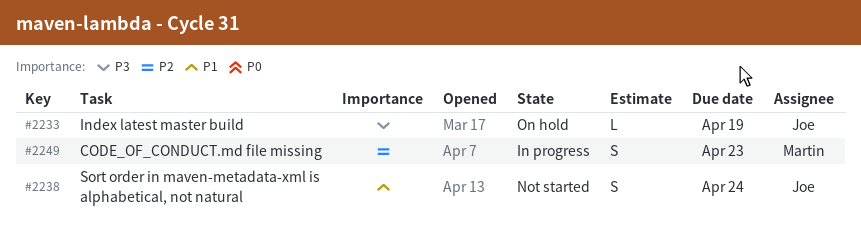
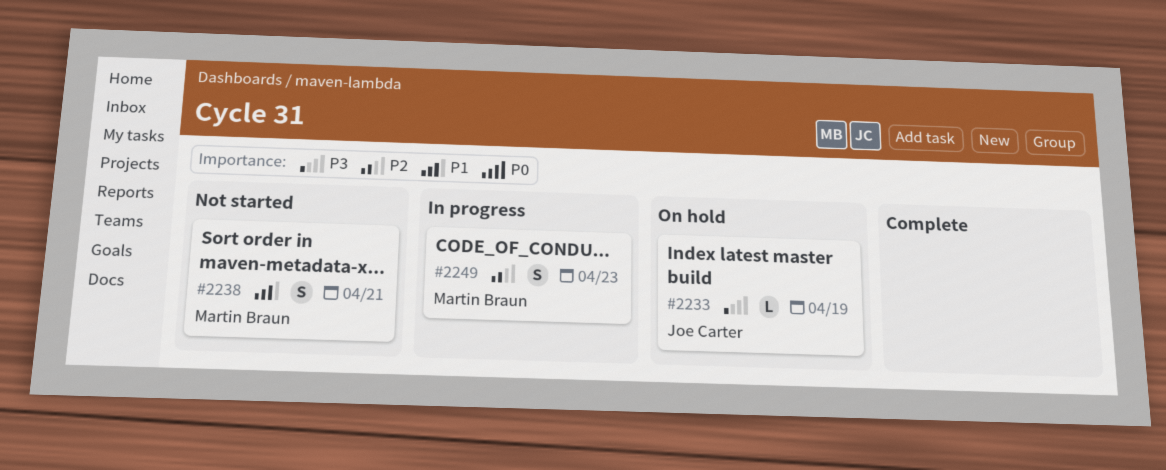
#2238, owner: Joe Carter -> Martin Braun
#2238, due: Apr 24 -> Apr 21

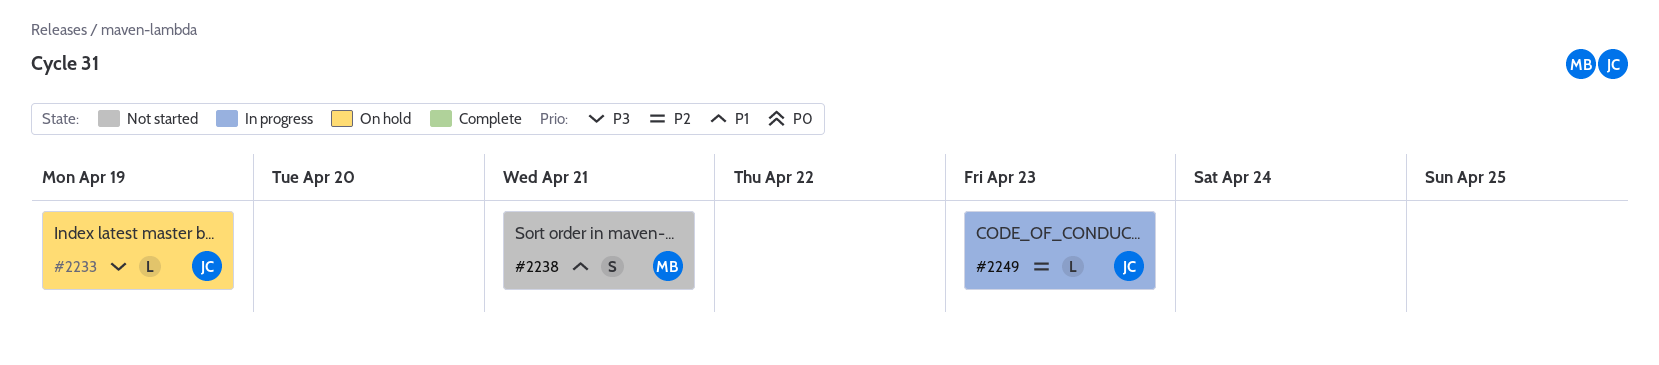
#2249, owner: Martin Braun -> Joe Carter
#2249, estimate: S -> L

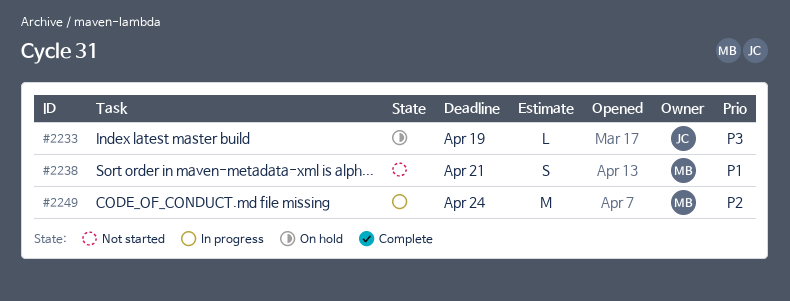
#2249, owner: JC -> MB
#2249, estimate: L -> M
#2249, due: Apr 23 -> Apr 24

